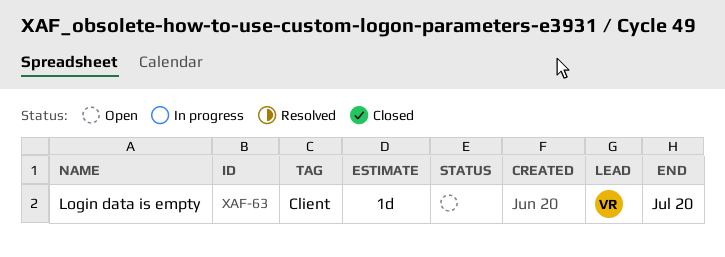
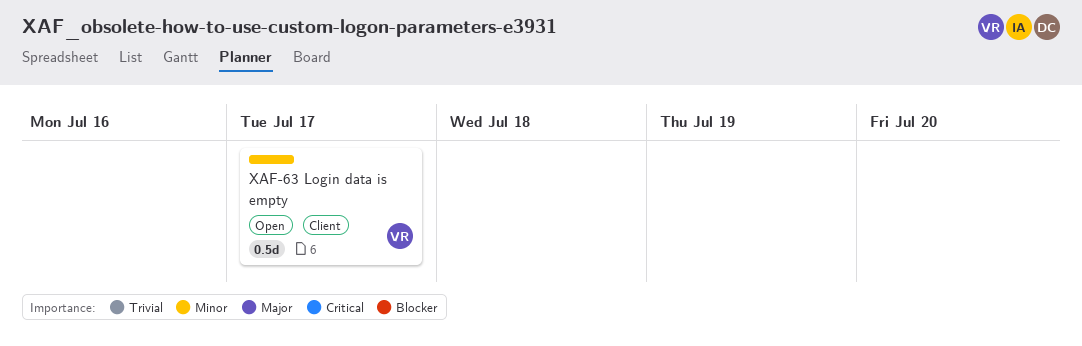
XAF-63, estimate: 1d -> 0.5d
XAF-63, due: Jul 20 -> Jul 17

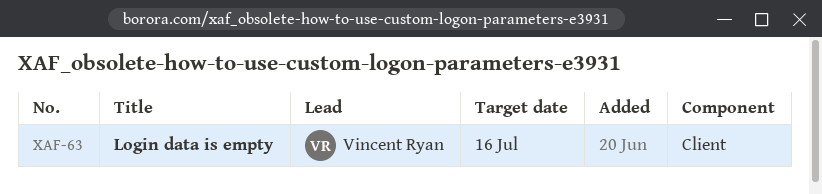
XAF-63, due: Jul 17 -> Jul 16

